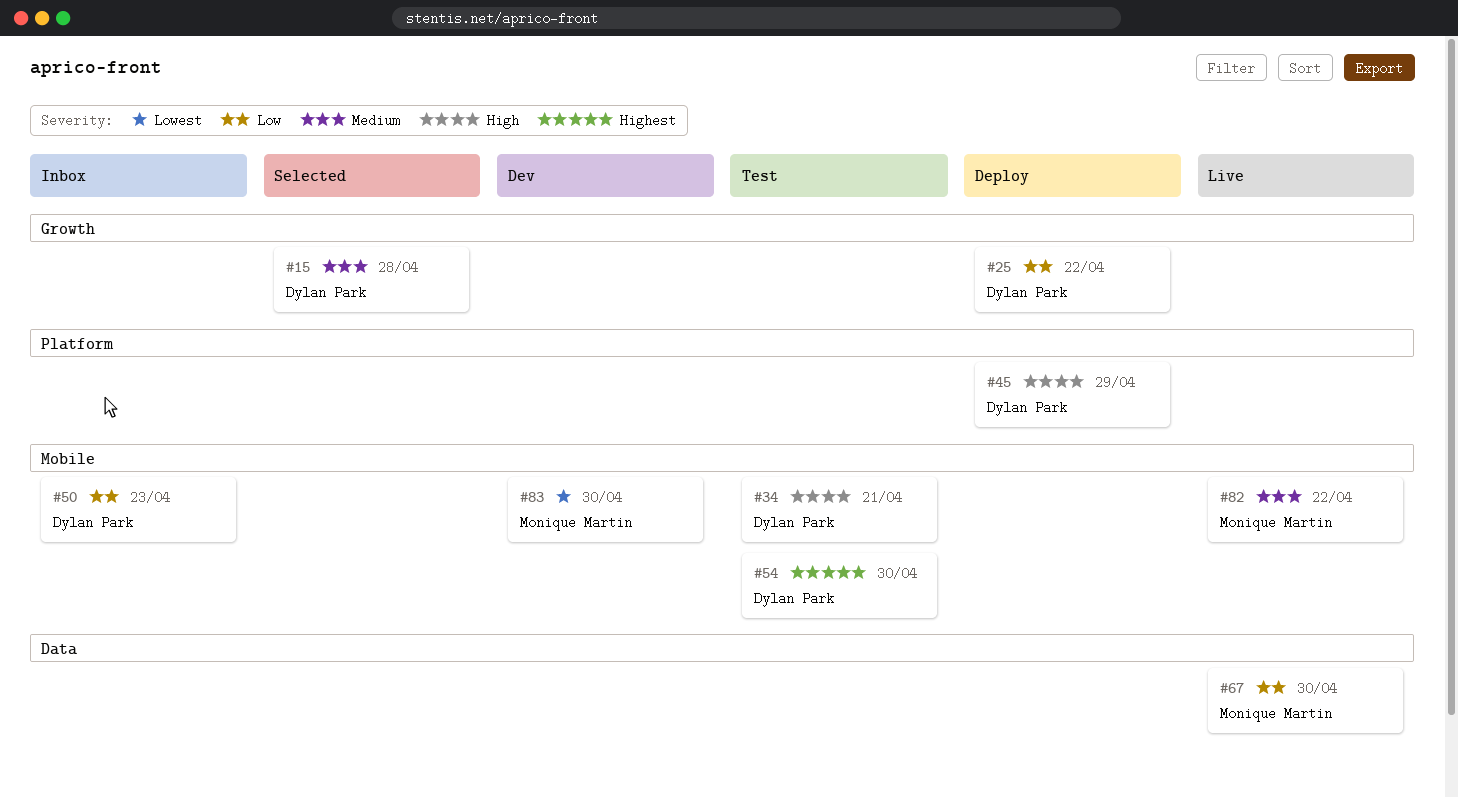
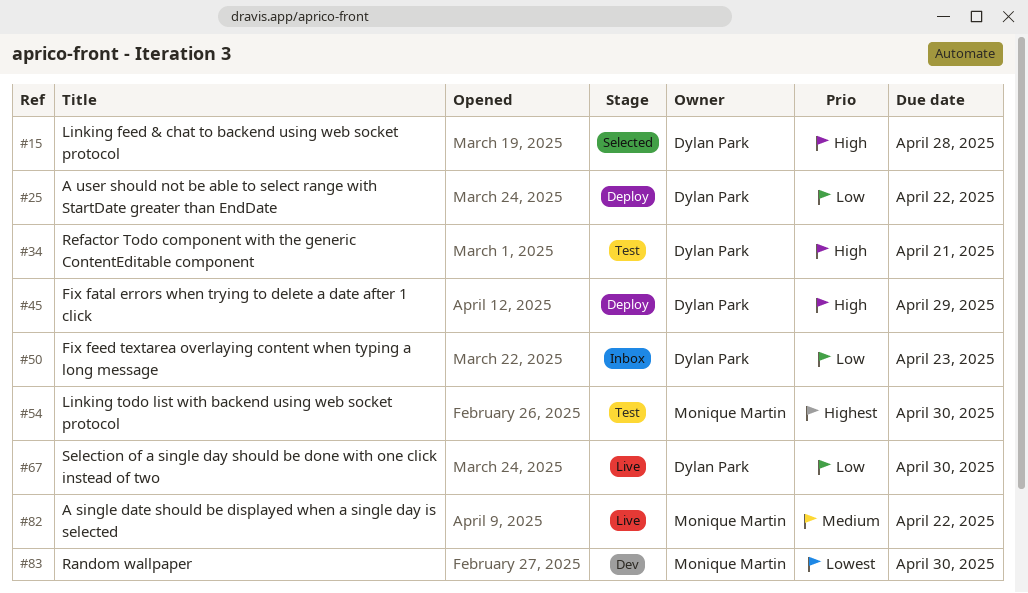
#15, priority: Medium -> High
#54, owner: Dylan Park -> Monique Martin
#67, owner: Monique Martin -> Dylan Park

